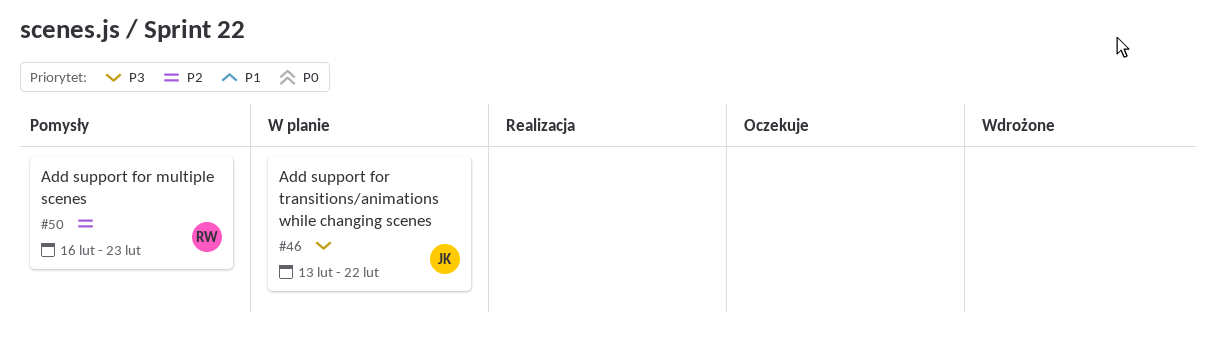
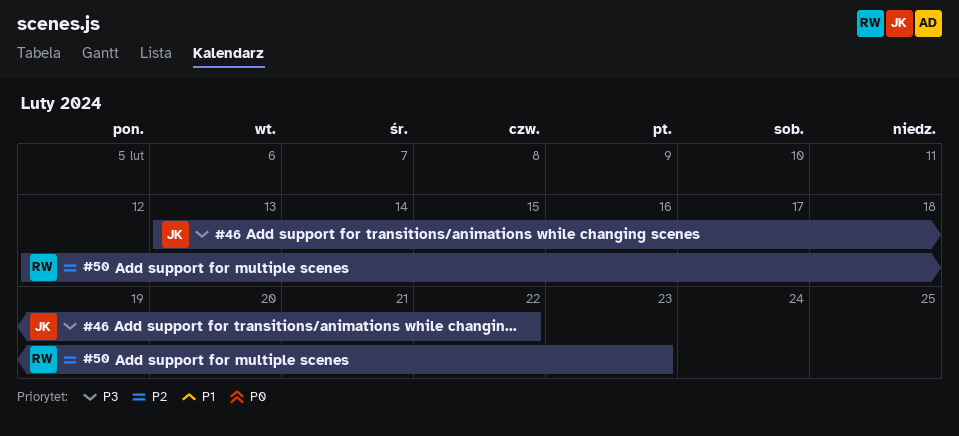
#50, start: Feb 16 -> Feb 12

